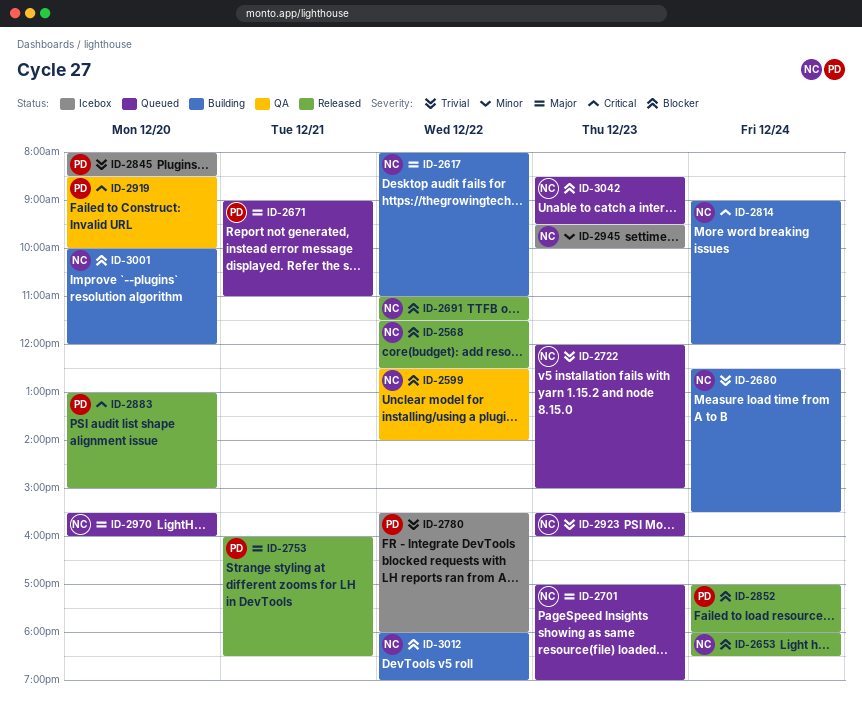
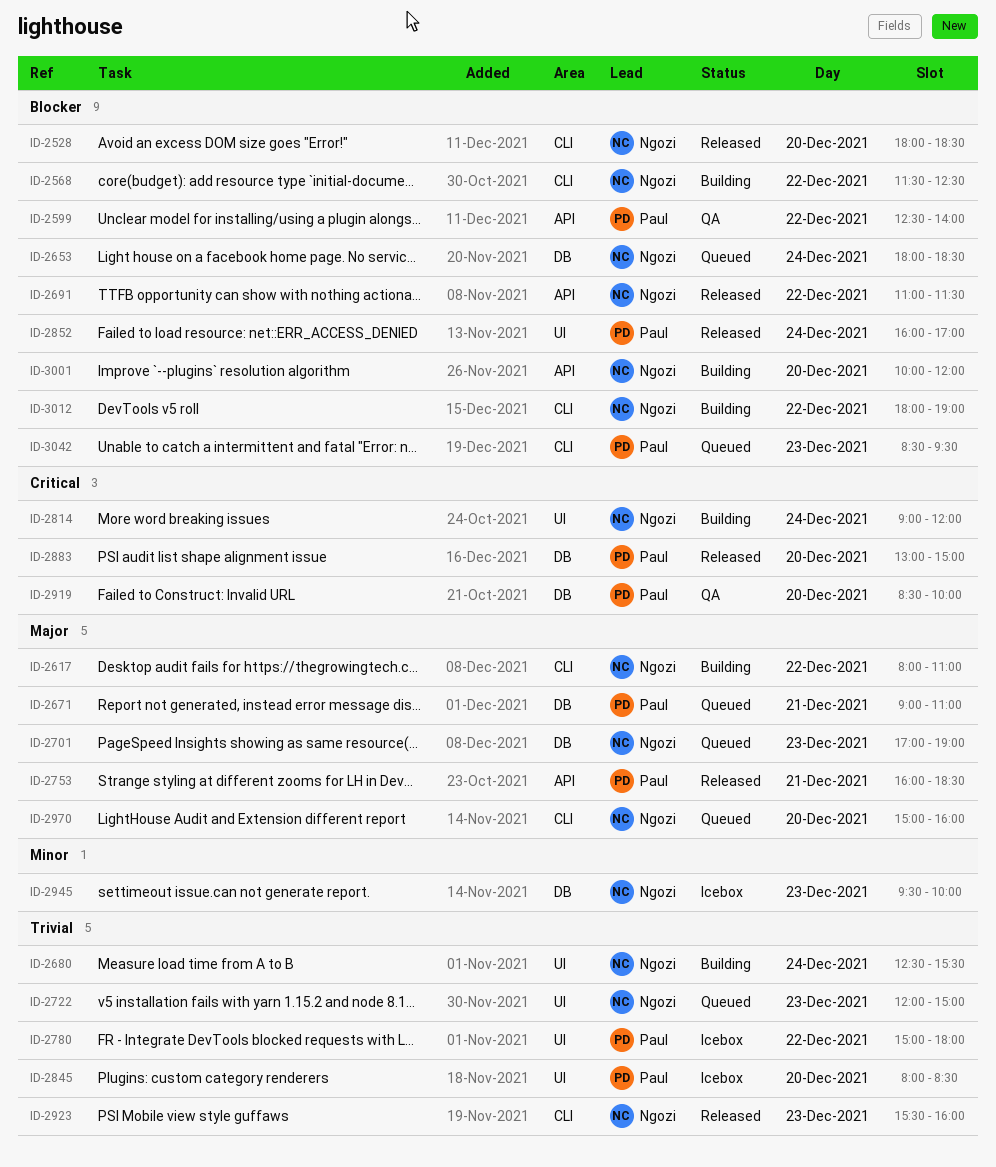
ID-2528: none -> present
ID-2568, status: Released -> Building
ID-2599, owner: Ngozi -> Paul
ID-2653, status: Released -> Queued
ID-2780, begins: 15:30 -> 15:00
ID-2852, begins: 17:00 -> 16:00
ID-2852, ends: 18:00 -> 17:00
ID-2923, status: Queued -> Released
ID-2970, begins: 15:30 -> 15:00
ID-3042, owner: Ngozi -> Paul

